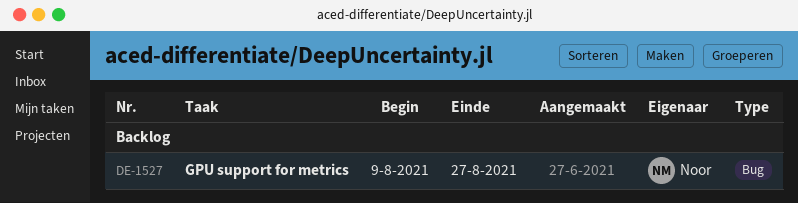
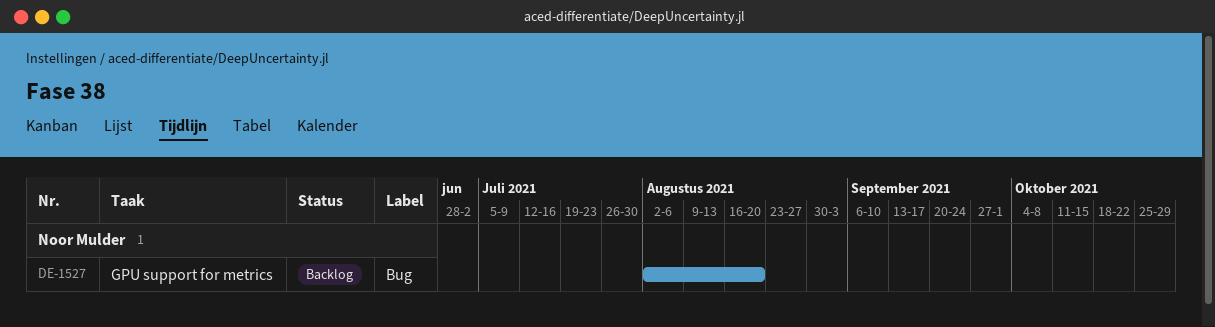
DE-1527, start: Aug 9 -> Aug 2
DE-1527, due: Aug 27 -> Aug 20

